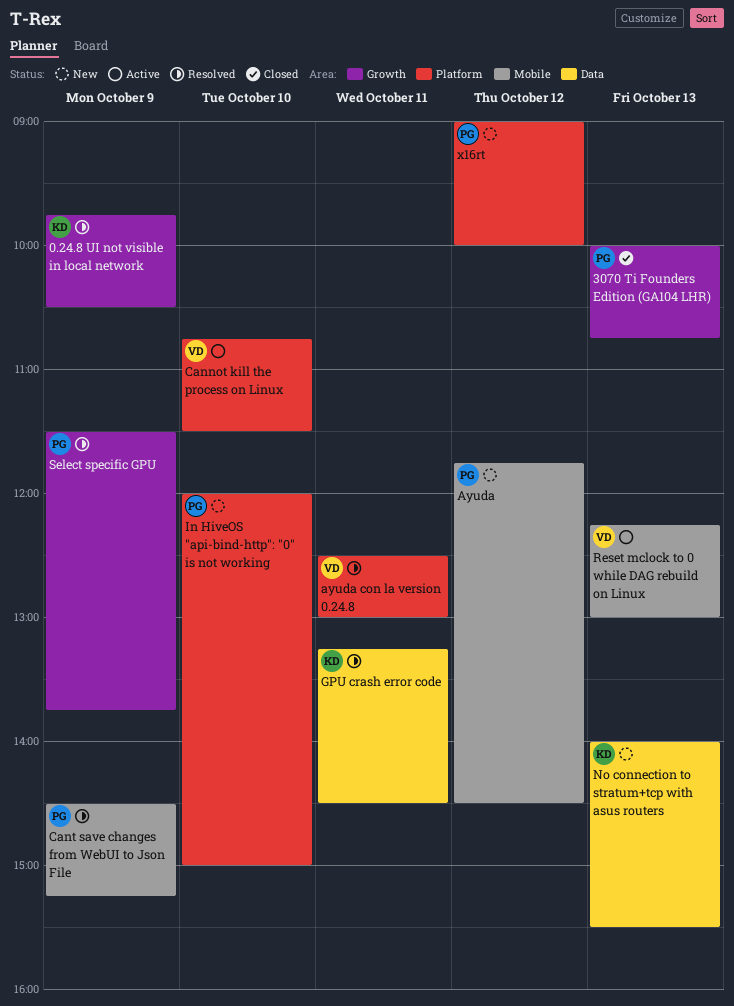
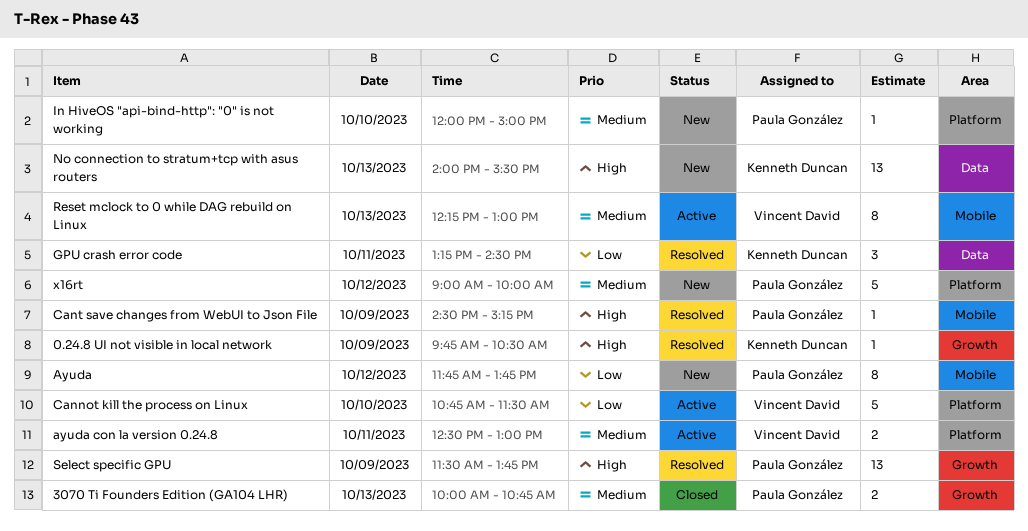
Ayuda, ends: 14:30 -> 13:45
ayuda con la version 0.24.8, status: Resolved -> Active

